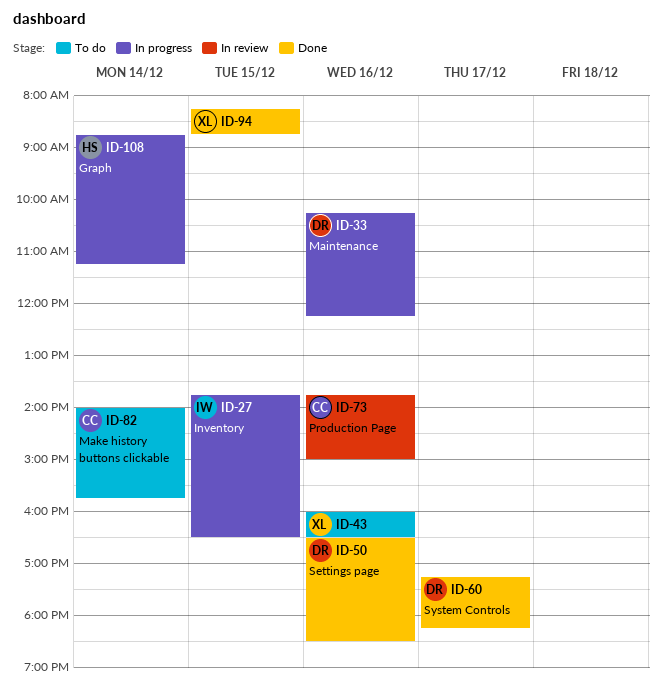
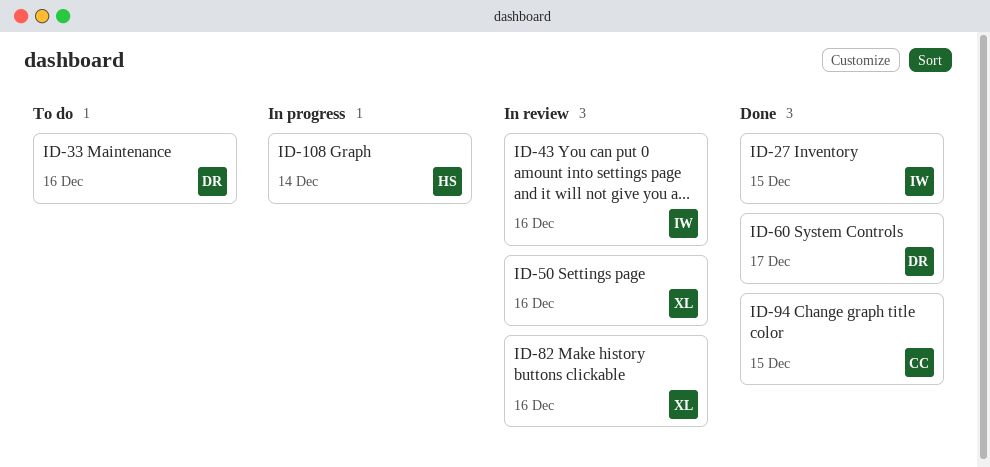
ID-27, status: In progress -> Done
ID-33, status: In progress -> To do
ID-43, status: To do -> In review
ID-43, owner: XL -> IW
ID-50, status: Done -> In review
ID-50, owner: DR -> XL
ID-73: present -> none
ID-82, status: To do -> In review
ID-82, owner: CC -> XL
ID-82, day: Dec 14 -> Dec 16
ID-94, owner: XL -> CC

